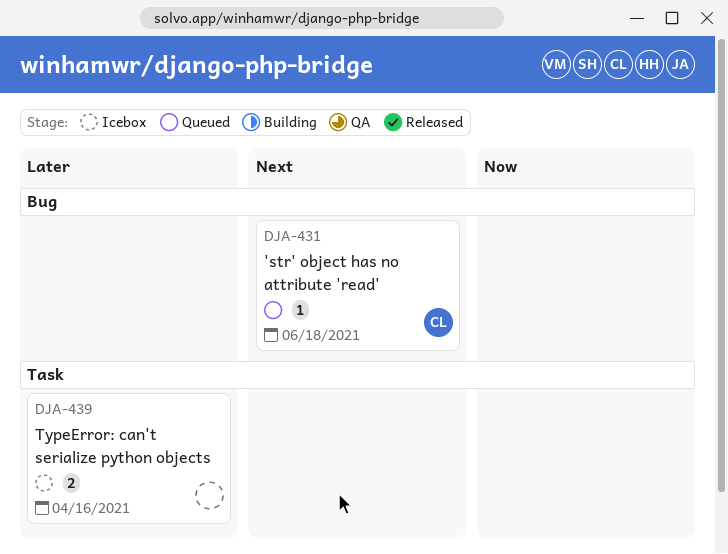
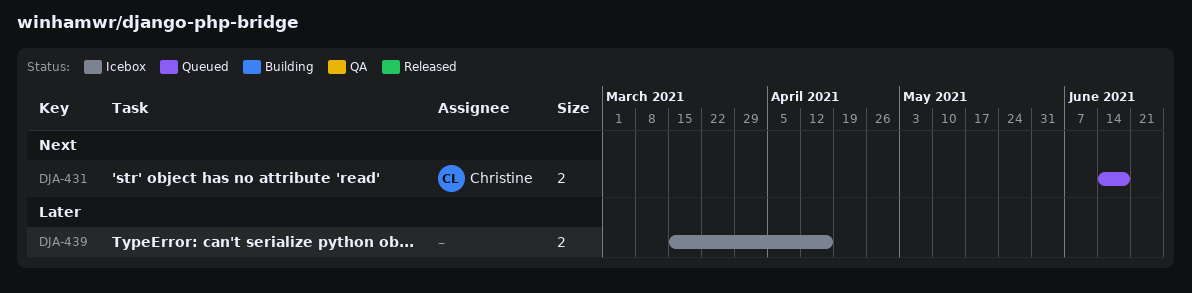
DJA-431, estimate: 1 -> 2

